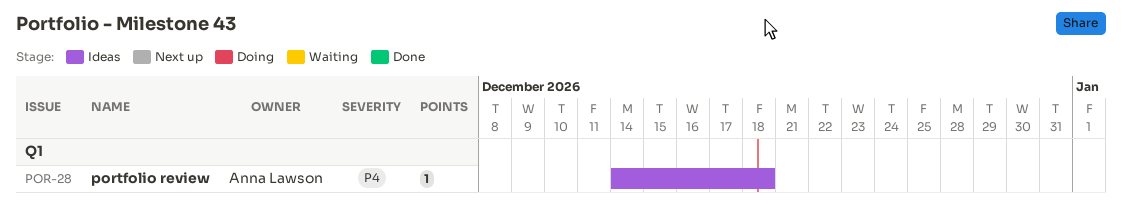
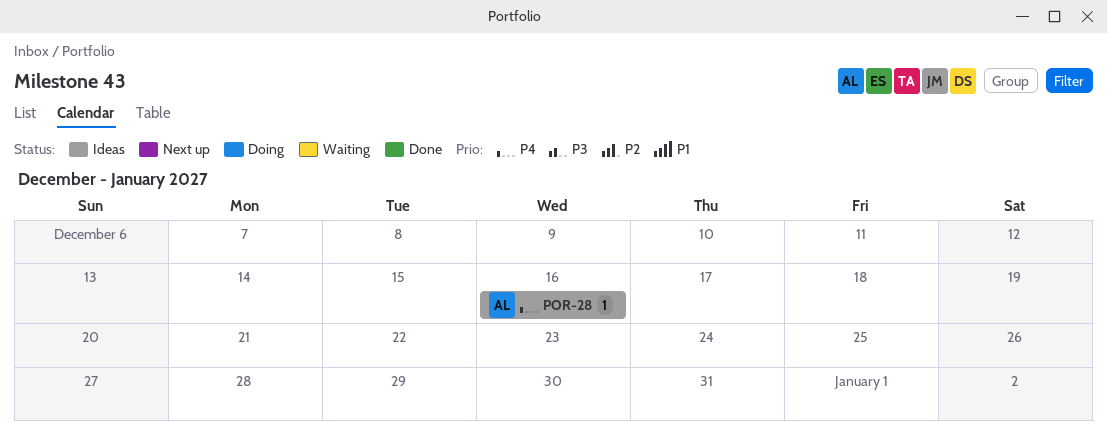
POR-28, start: Dec 14 -> Dec 16
POR-28, due: Dec 18 -> Dec 16

